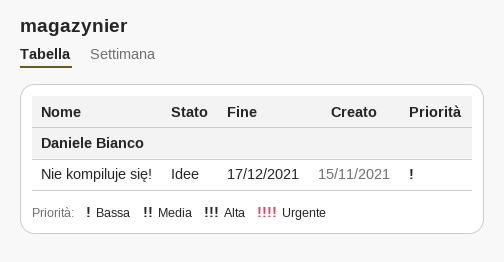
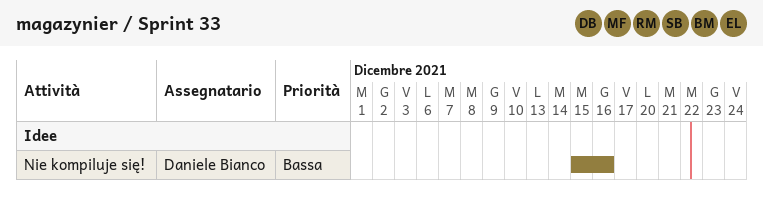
Nie kompiluje się!, due: Dec 17 -> Dec 16

